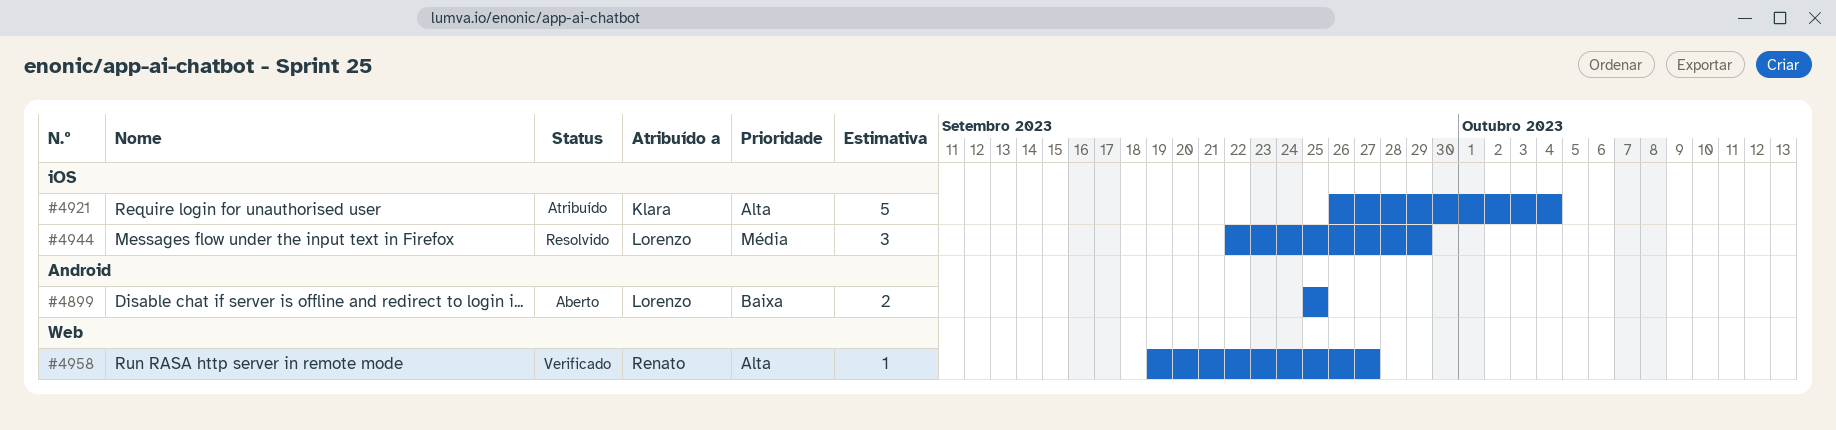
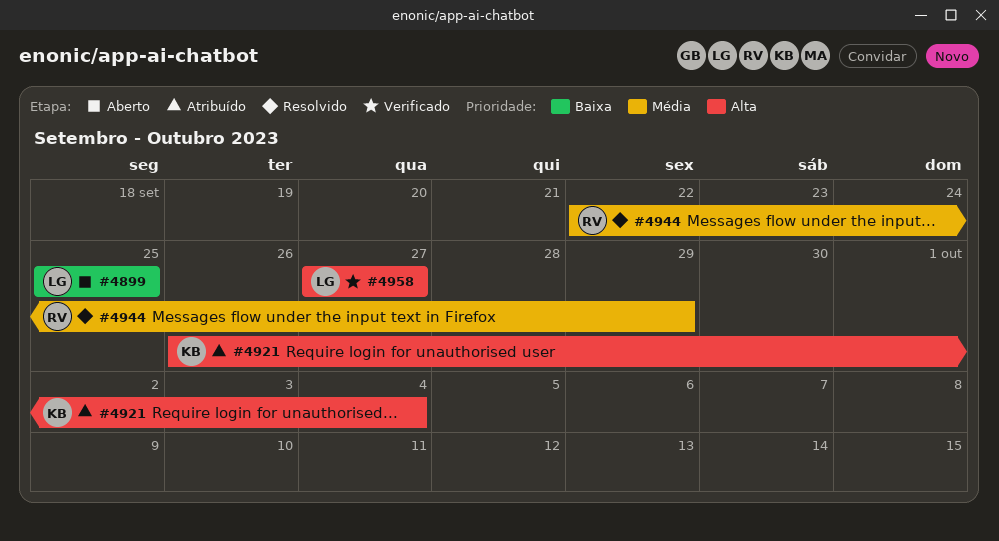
#4944, owner: Lorenzo -> Renato
#4958, owner: Renato -> Lorenzo
#4958, start: Sep 19 -> Sep 27

